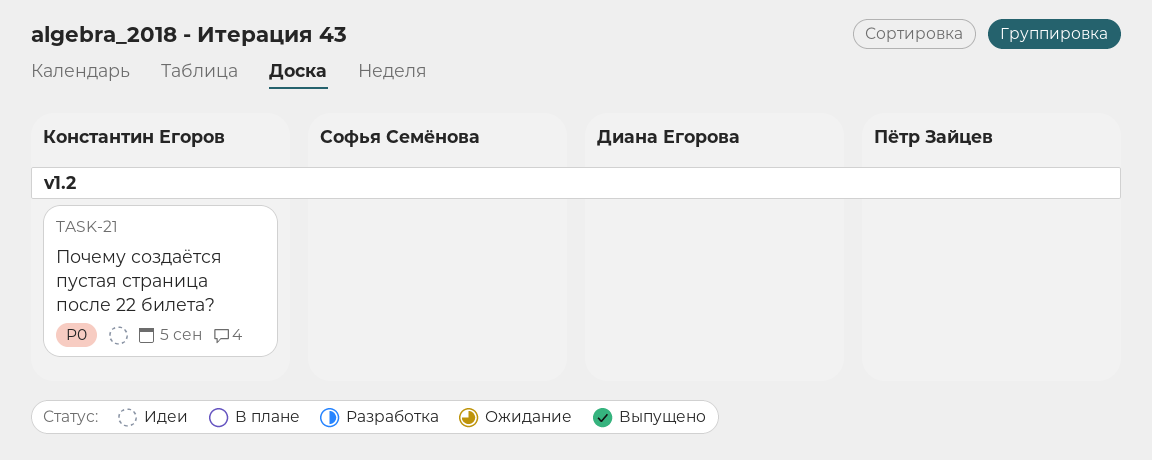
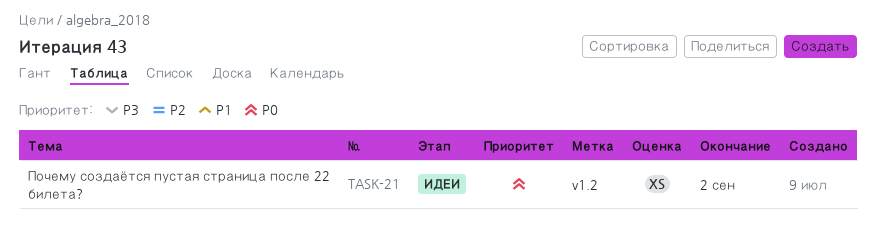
TASK-21, due: Sep 5 -> Sep 2

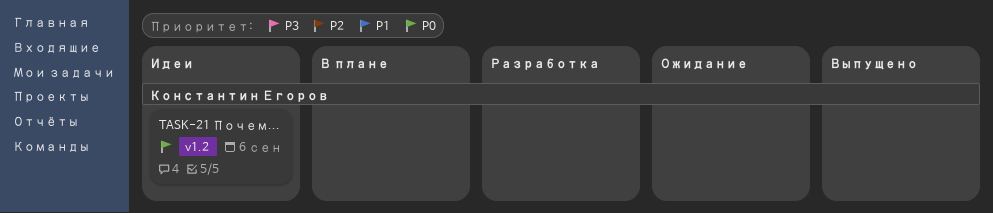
TASK-21, due: Sep 2 -> Sep 6

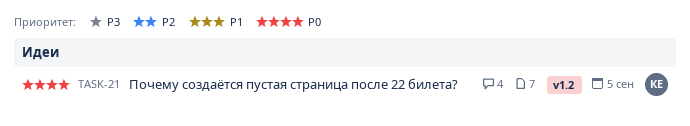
TASK-21, due: Sep 6 -> Sep 5

